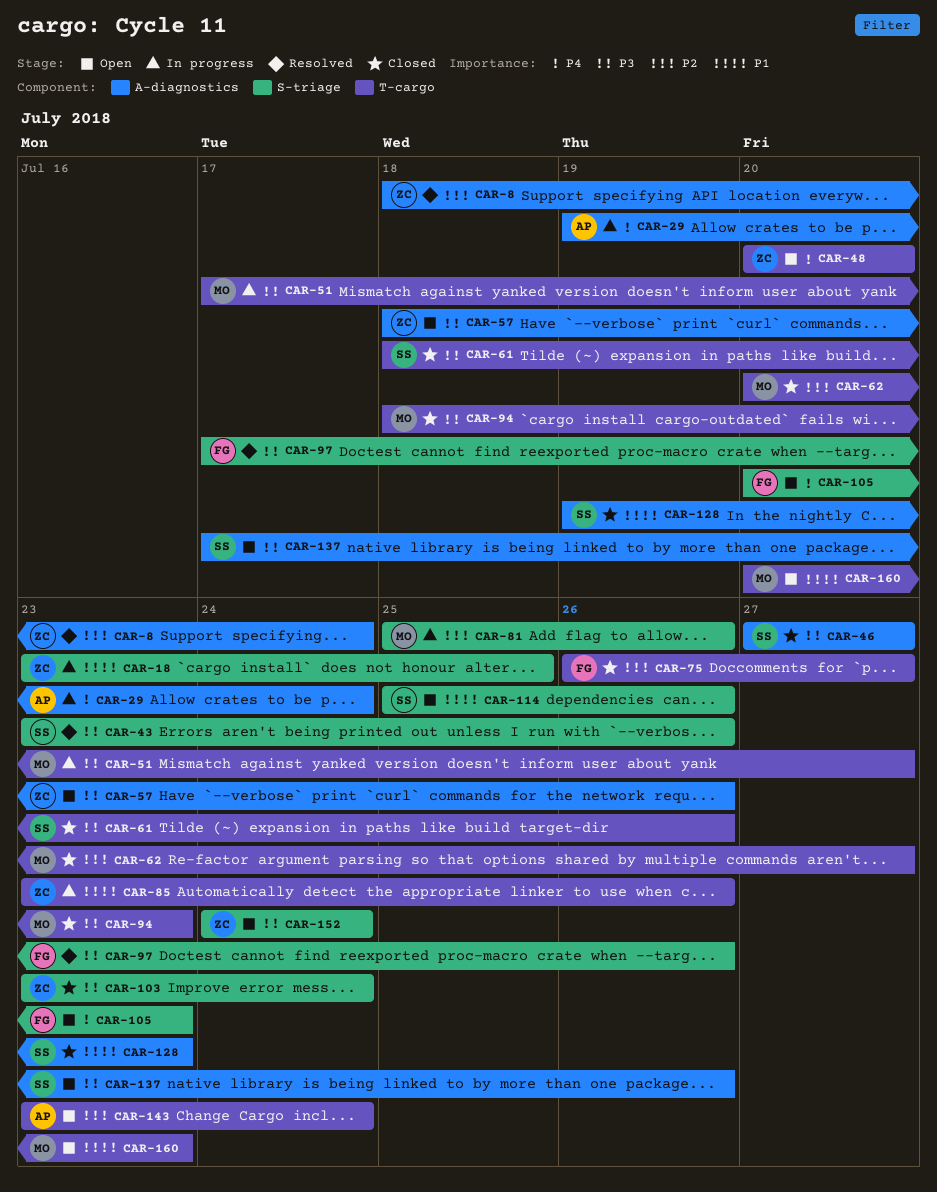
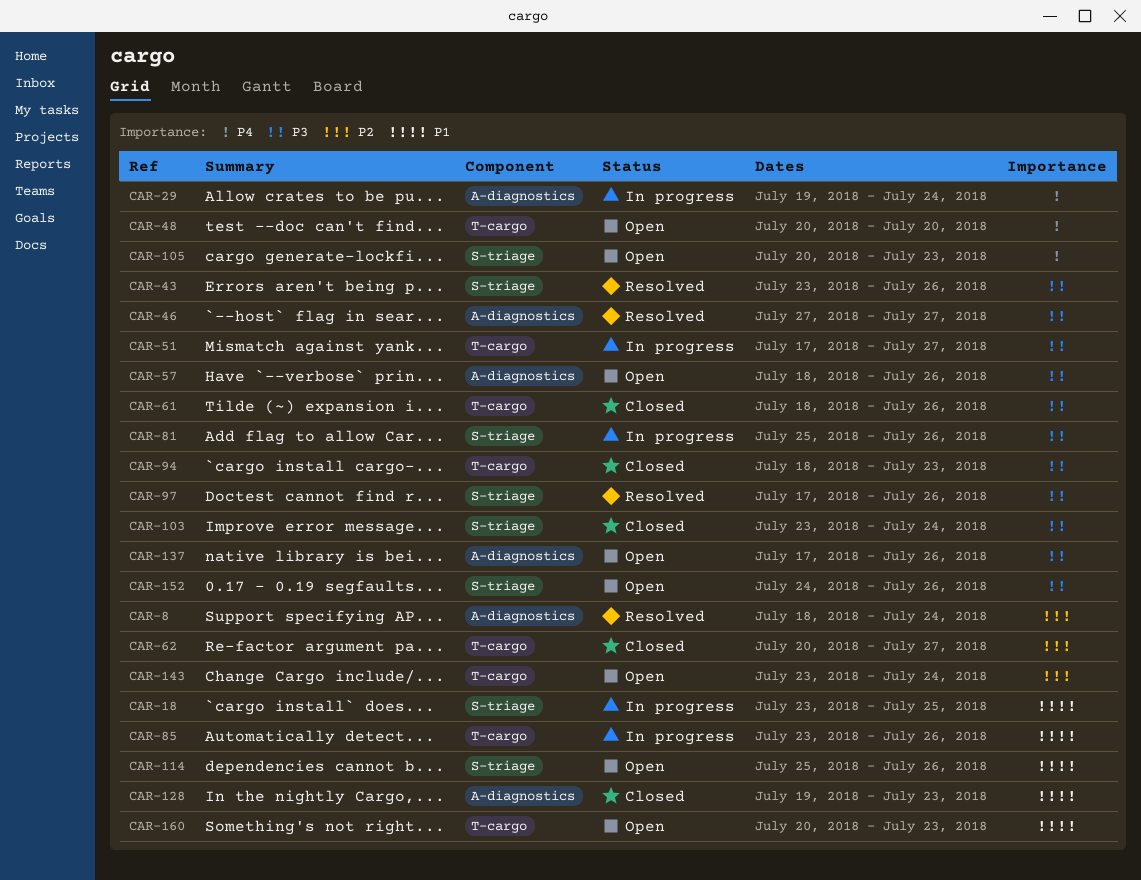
CAR-46, status: Closed -> Resolved
CAR-75: present -> none
CAR-81, priority: P2 -> P3
CAR-152, due: Jul 24 -> Jul 26

